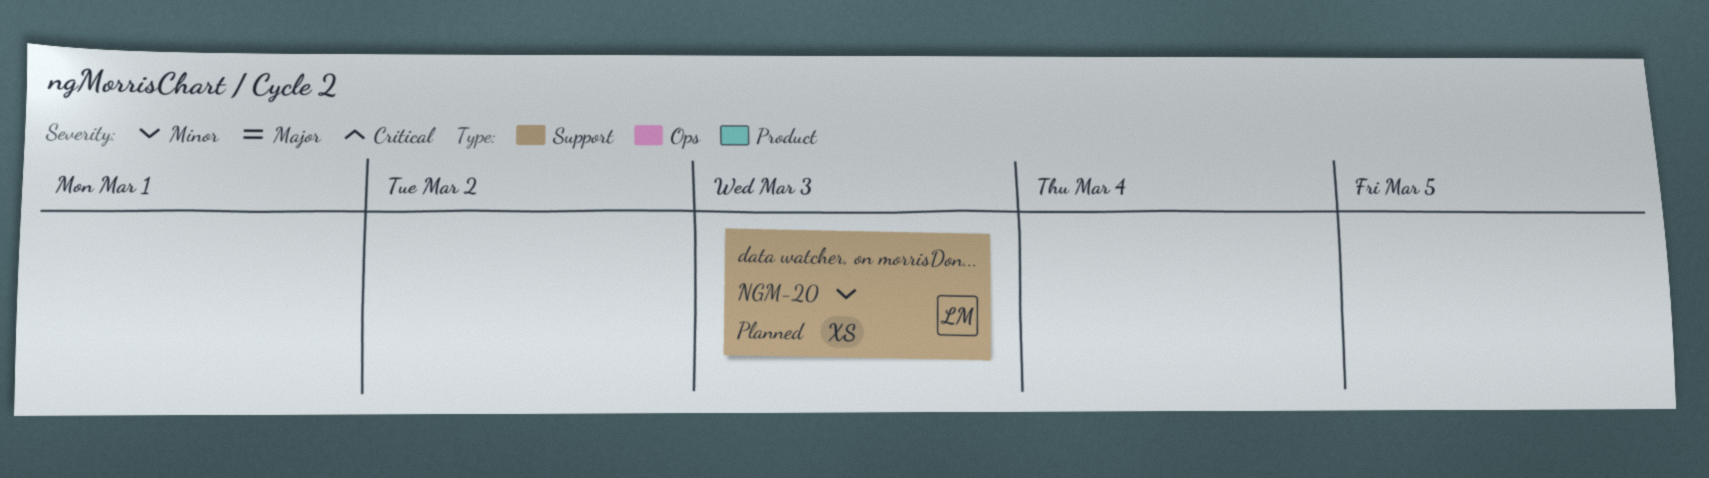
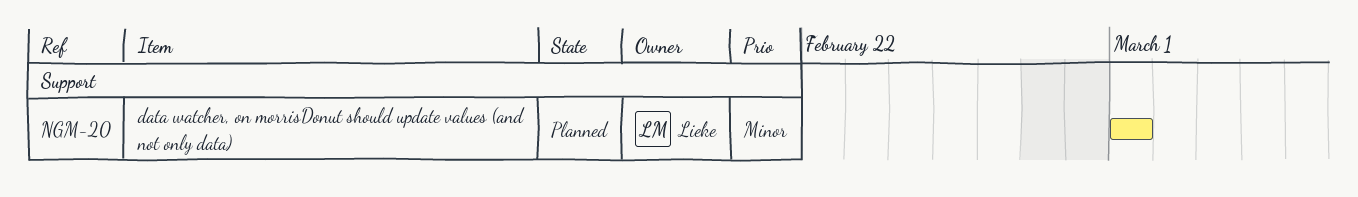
NGM-20, due: Mar 3 -> Mar 1

